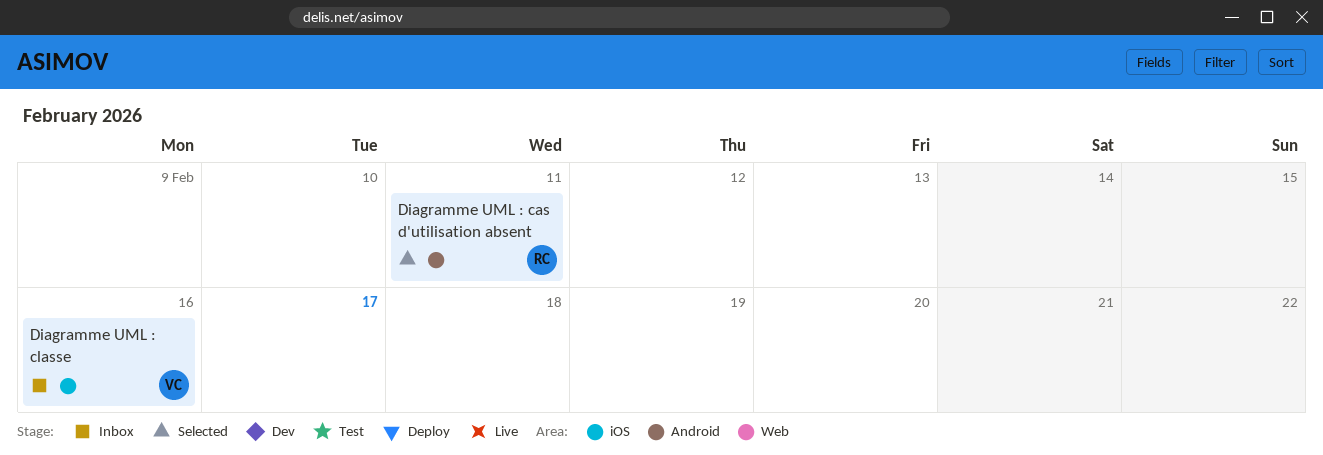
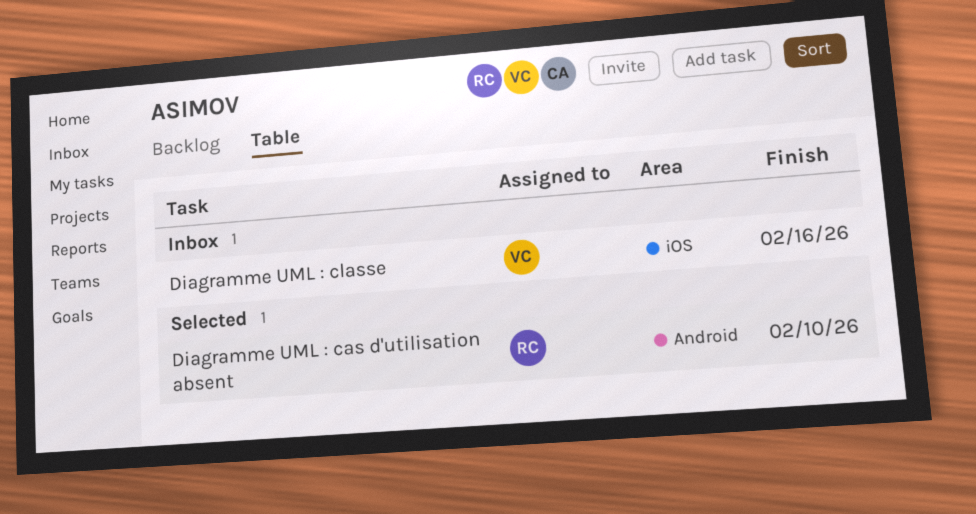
Diagramme UML : cas d'utilisation absent, due: Feb 11 -> Feb 10

